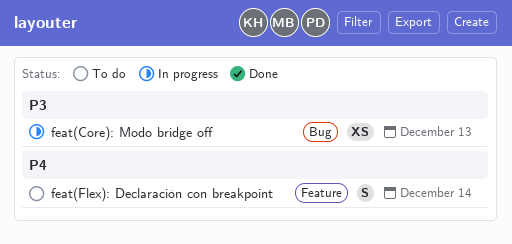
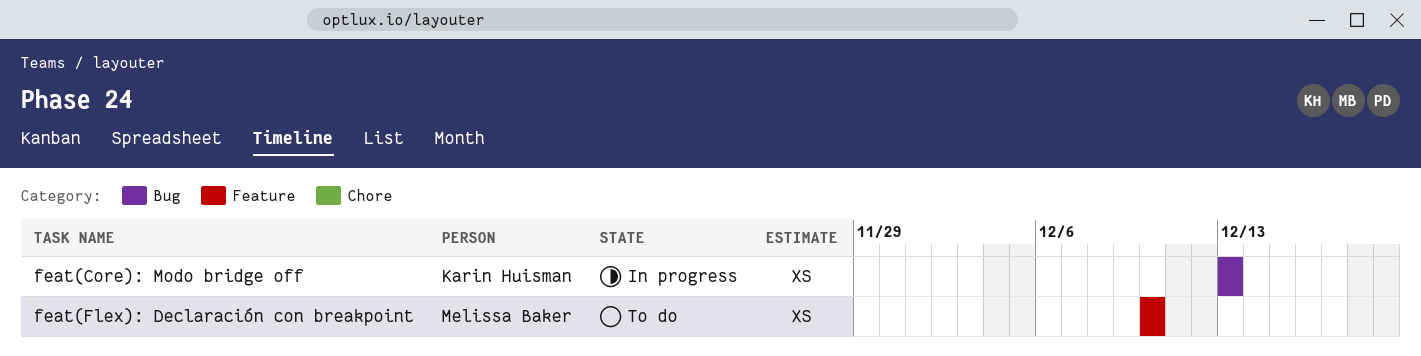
feat(Flex): Declaración con breakpoint, estimate: S -> XS
feat(Flex): Declaración con breakpoint, due: Dec 14 -> Dec 10

